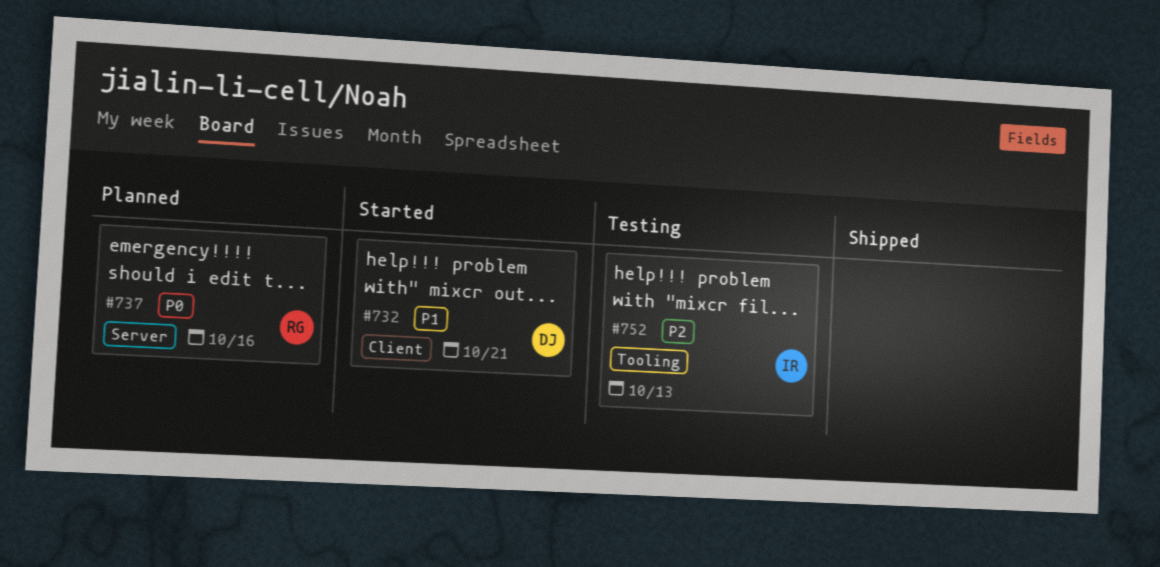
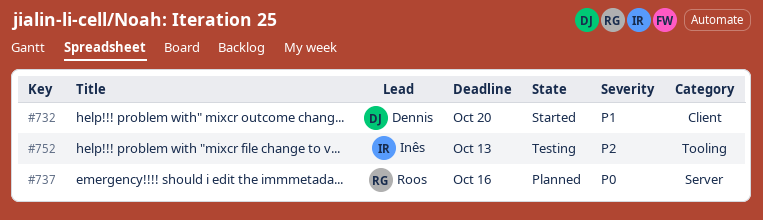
#732, due: Oct 21 -> Oct 20

